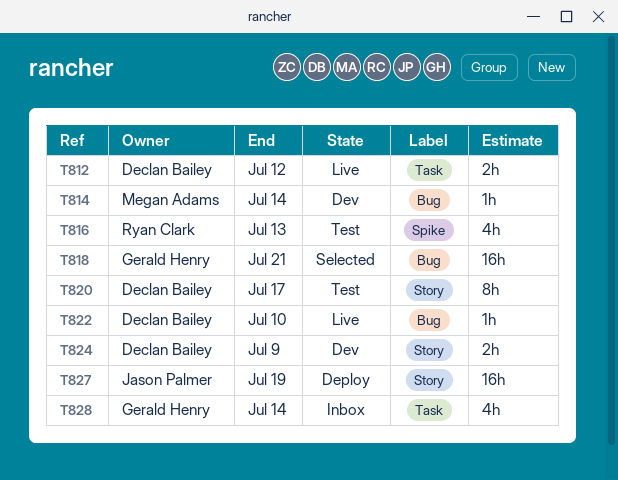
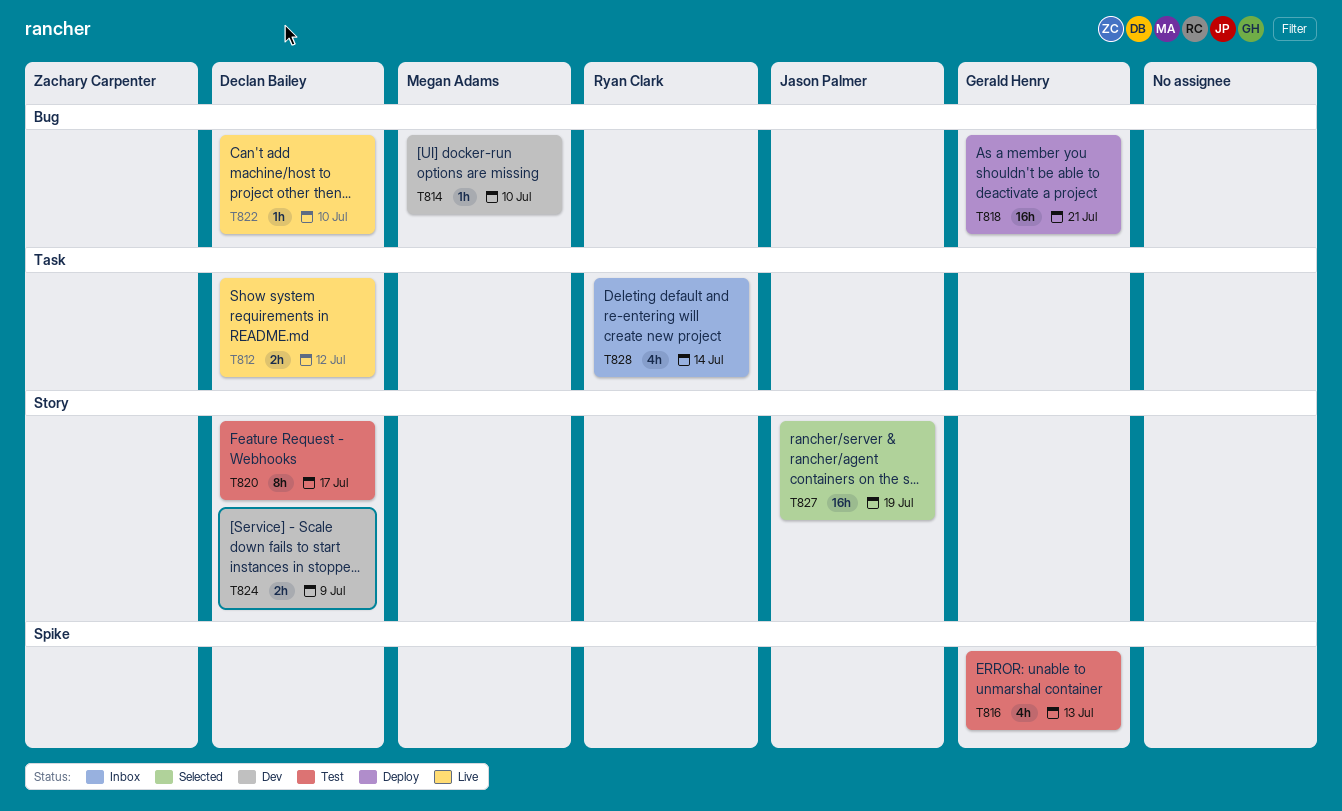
T814, due: Jul 14 -> Jul 10
T816, owner: Ryan Clark -> Gerald Henry
T818, status: Selected -> Deploy
T827, status: Deploy -> Selected
T828, owner: Gerald Henry -> Ryan Clark

